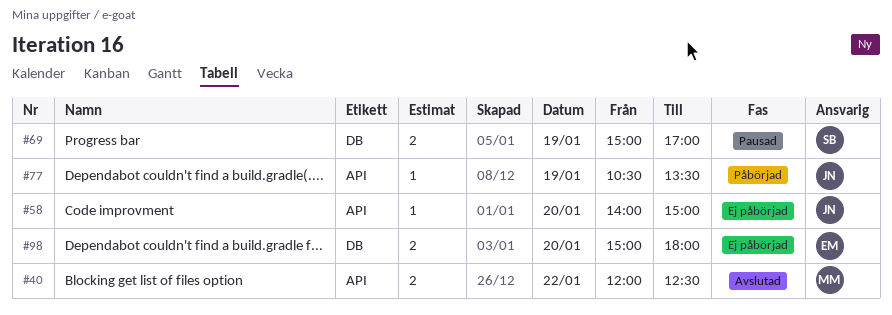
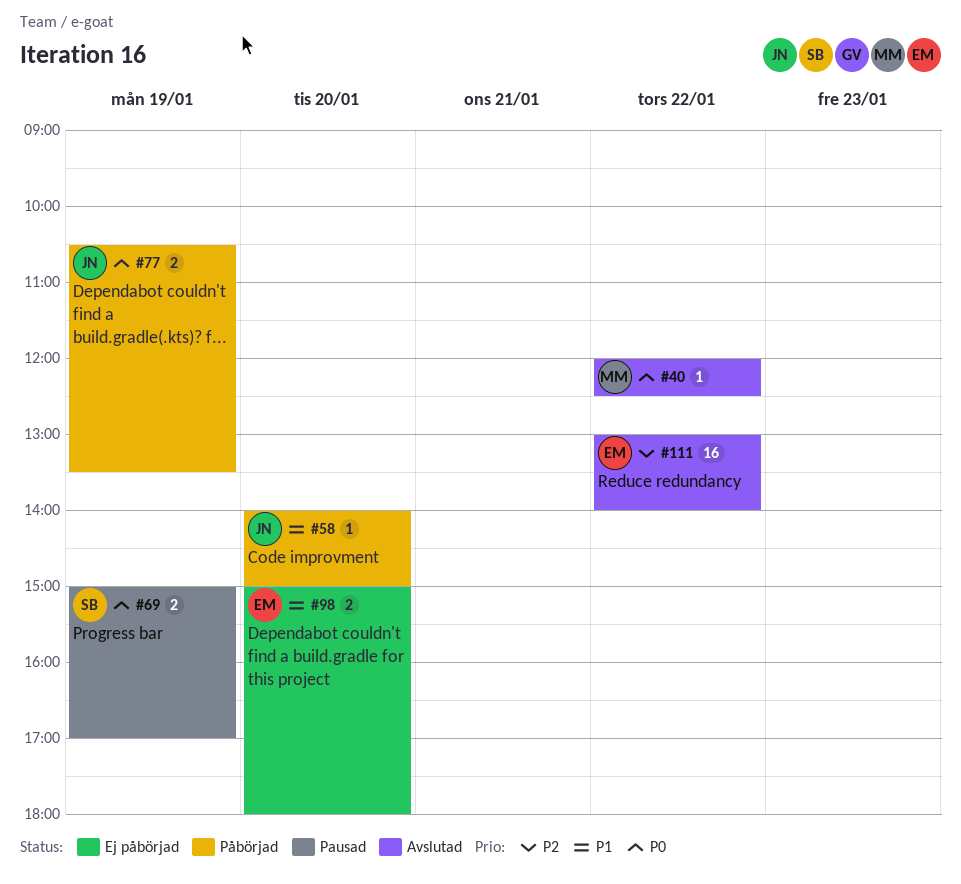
#40, estimate: 2 -> 1
#58, status: Ej påbörjad -> Påbörjad
#77, estimate: 1 -> 2
#111: none -> present

